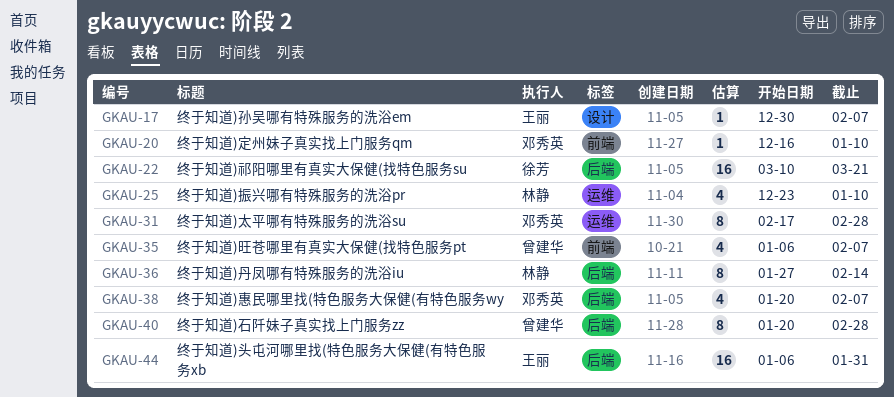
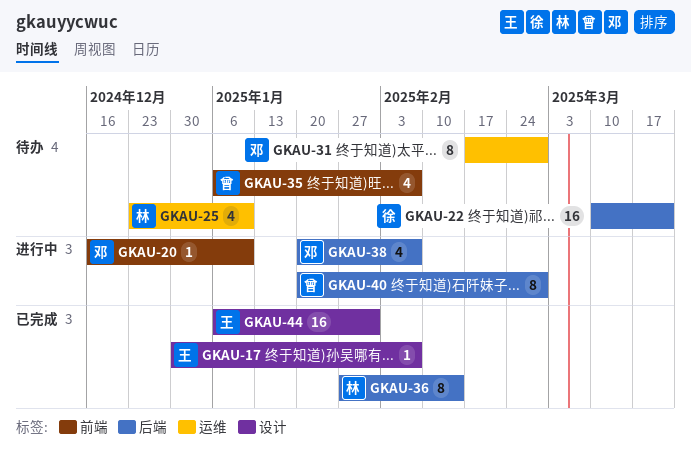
GKAU-44, label: 后端 -> 设计

